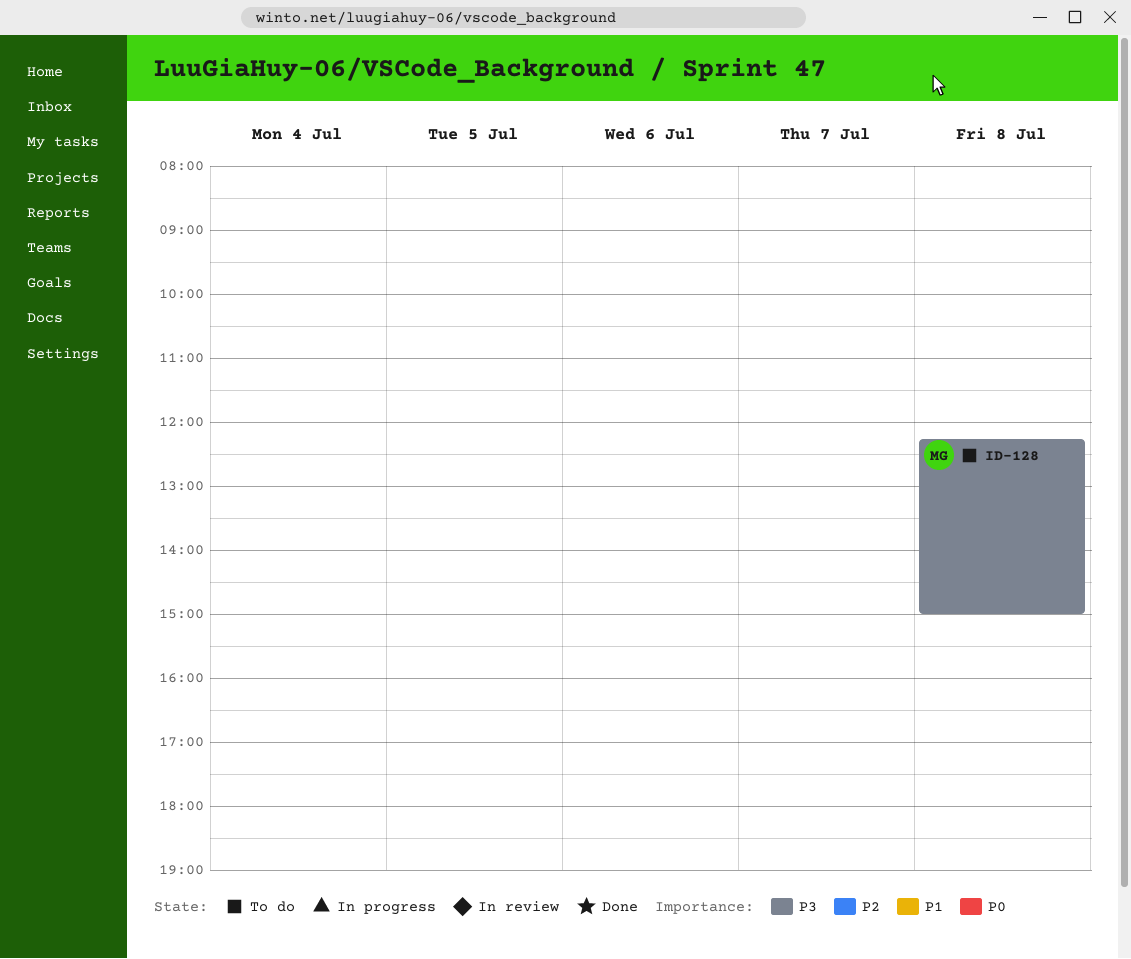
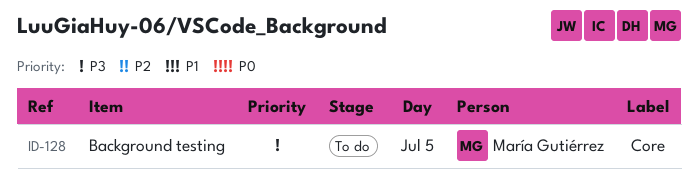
ID-128, day: Jul 8 -> Jul 5

